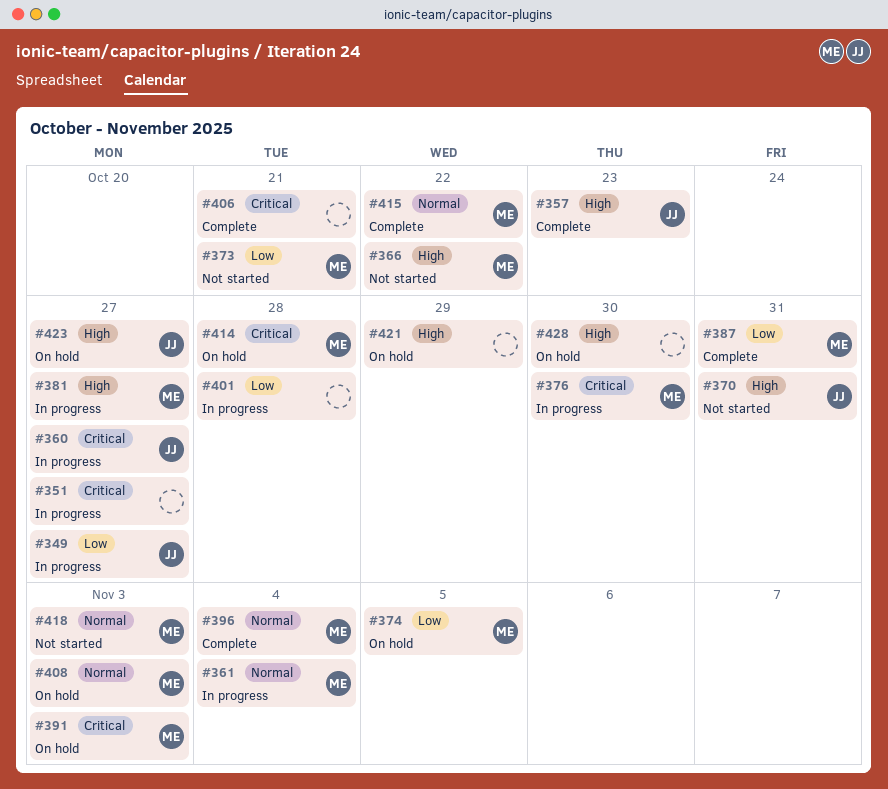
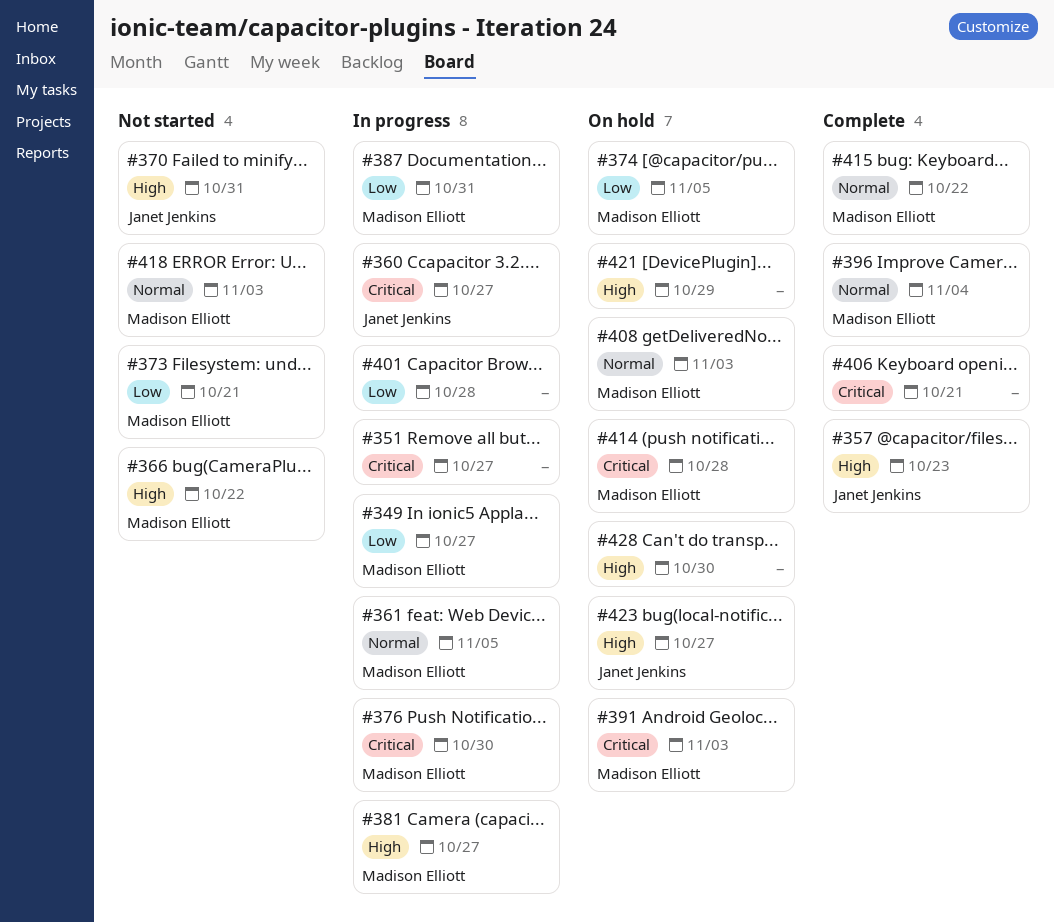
#349, owner: Janet Jenkins -> Madison Elliott
#361, due: Nov 4 -> Nov 5
#387, status: Complete -> In progress

